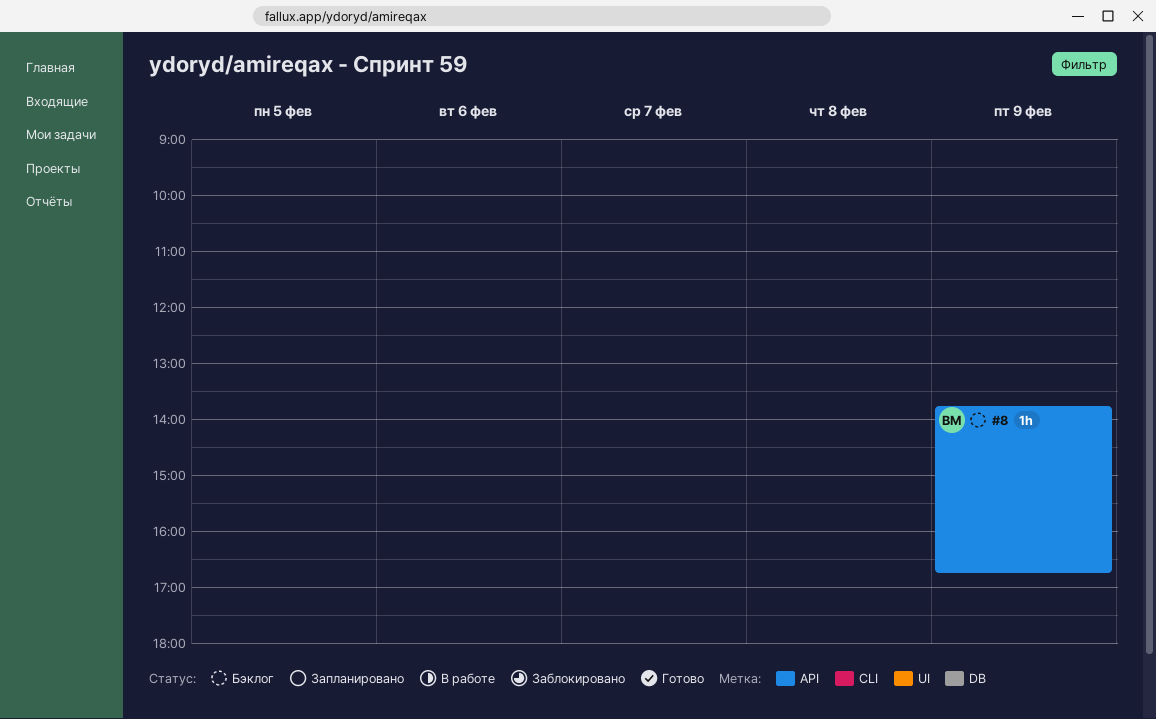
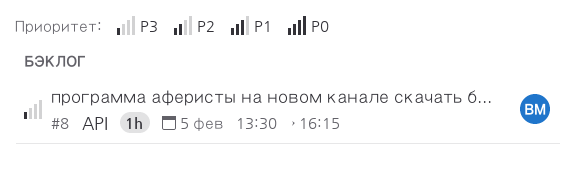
#8, day: Feb 9 -> Feb 5
#8, begins: 13:45 -> 13:30
#8, ends: 16:45 -> 16:15

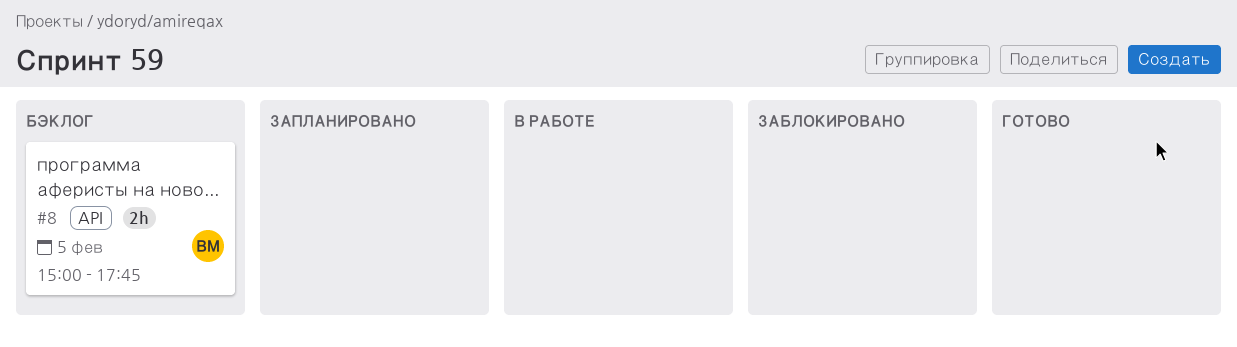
#8, estimate: 1h -> 2h
#8, begins: 13:30 -> 15:00
#8, ends: 16:15 -> 17:45

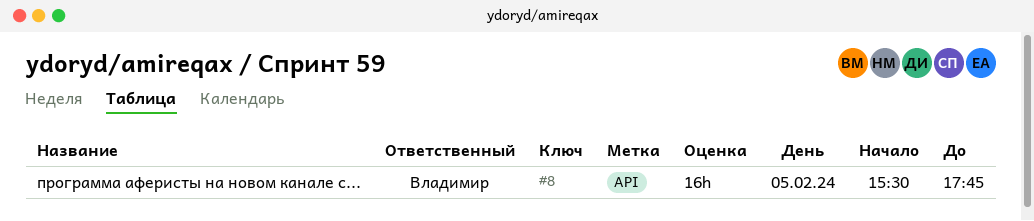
#8, estimate: 2h -> 16h
#8, begins: 15:00 -> 15:30

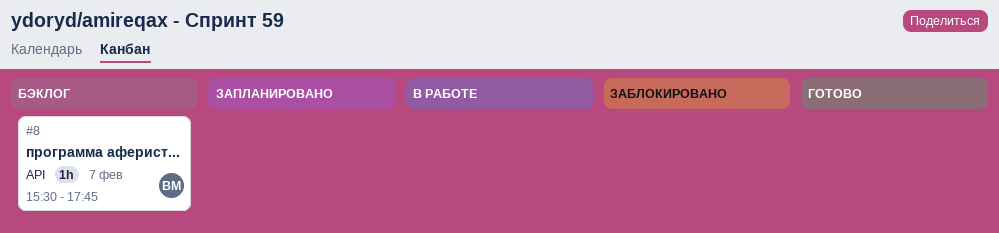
#8, estimate: 16h -> 1h
#8, day: Feb 5 -> Feb 7

